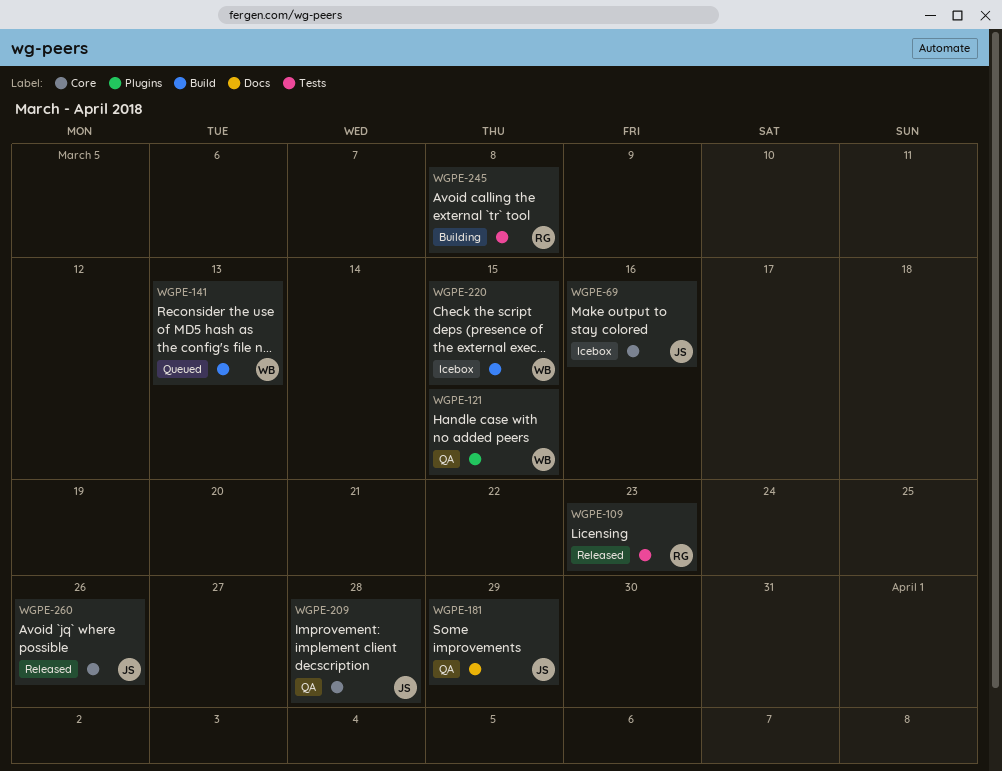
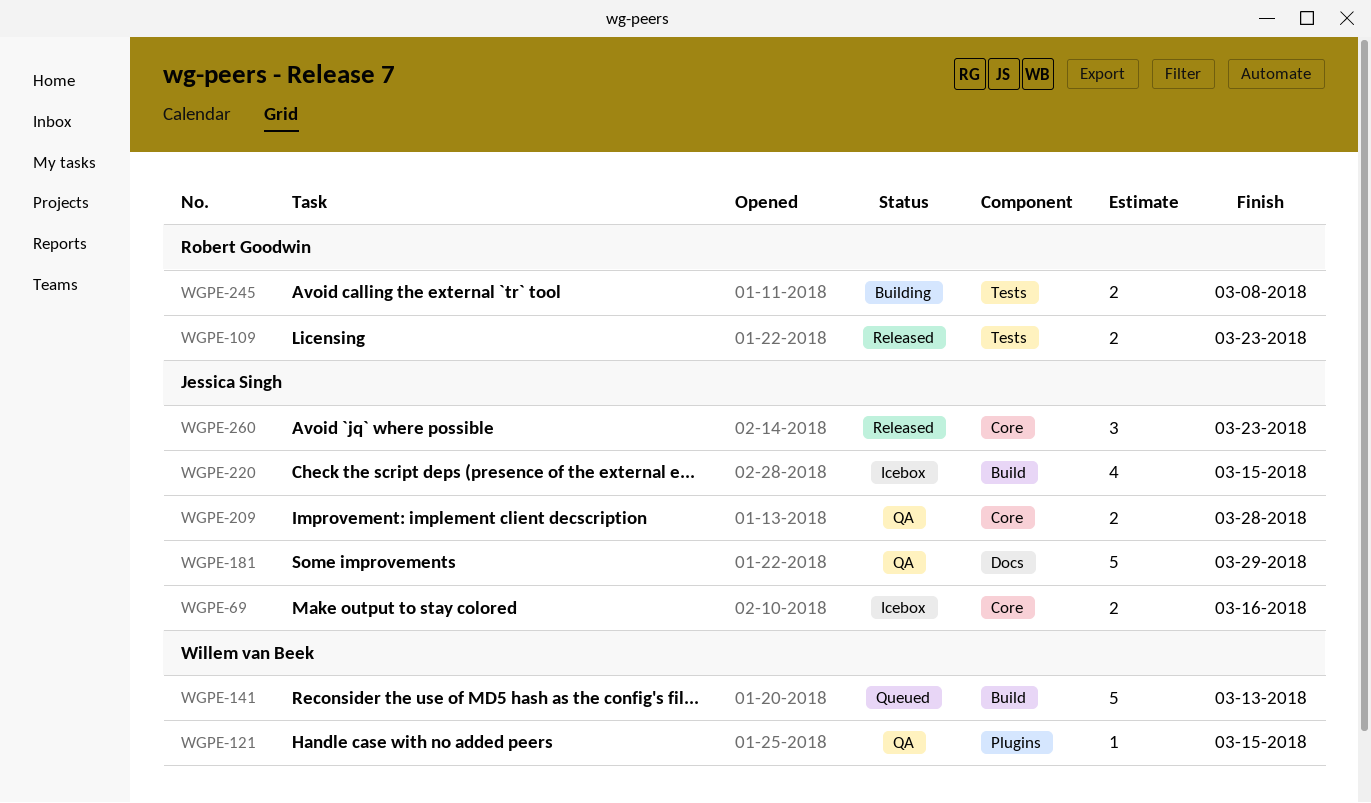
WGPE-220, owner: Willem van Beek -> Jessica Singh
WGPE-260, due: Mar 26 -> Mar 23

